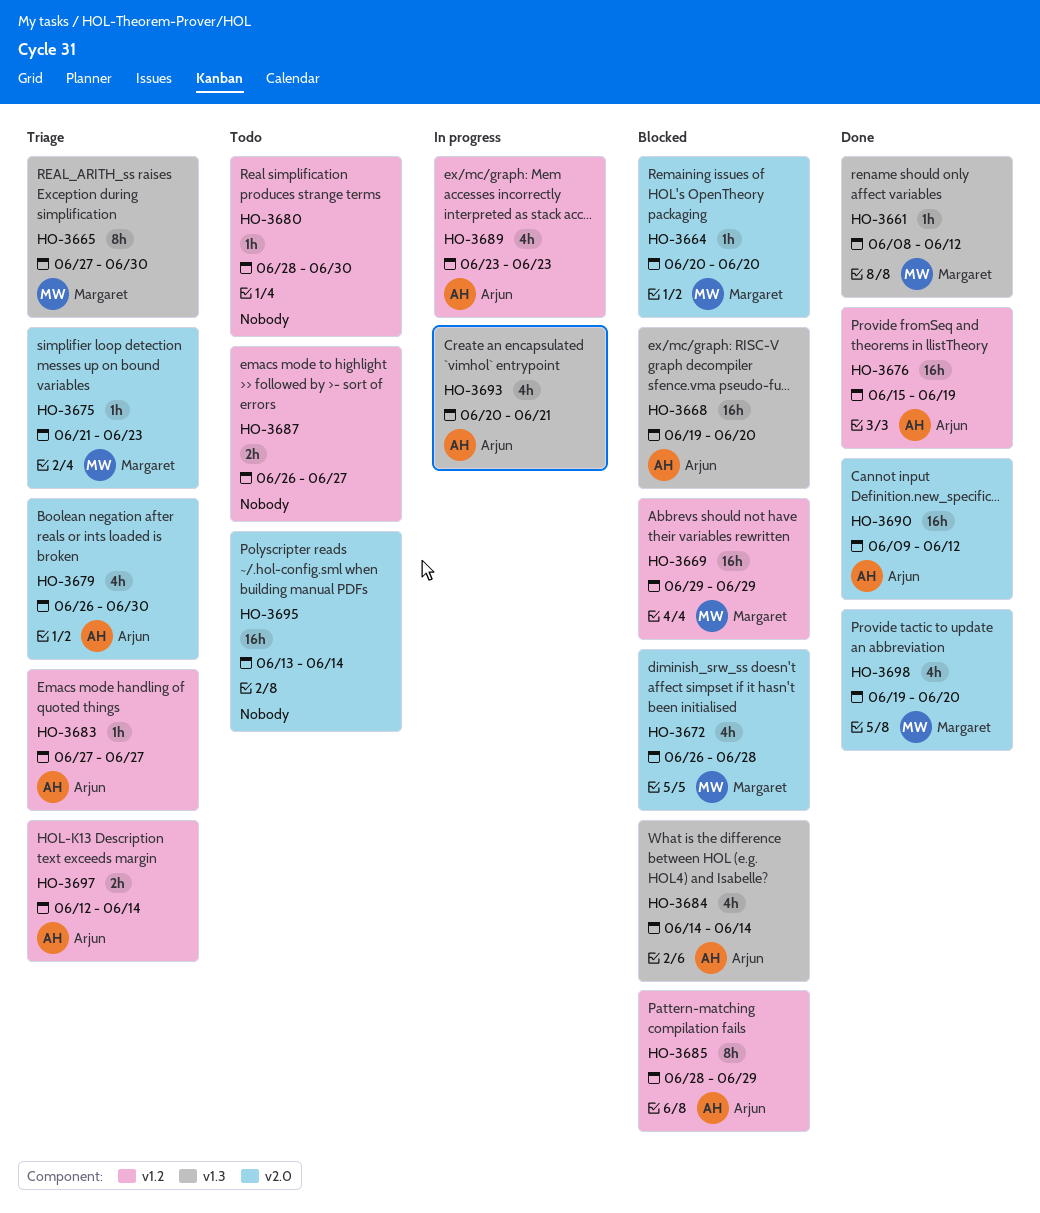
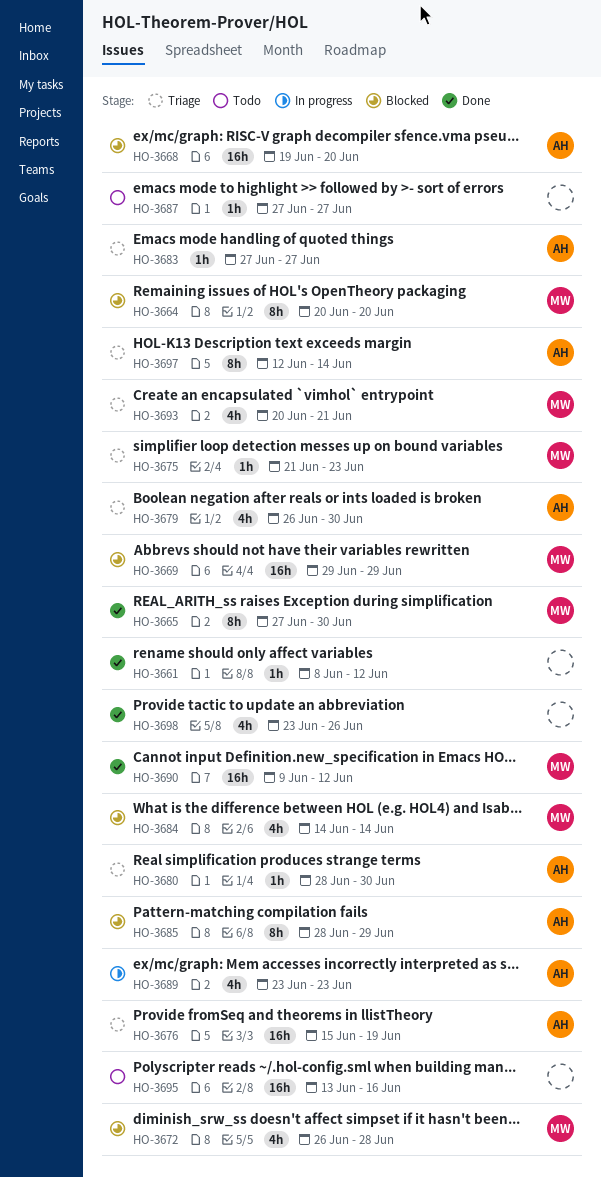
HO-3661, owner: Margaret -> none
HO-3664, estimate: 1h -> 8h
HO-3665, status: Triage -> Done
HO-3676, status: Done -> Triage
HO-3680, status: Todo -> Triage
HO-3680, owner: none -> Arjun
HO-3684, owner: Arjun -> Margaret
HO-3687, estimate: 2h -> 1h
HO-3687, start: Jun 26 -> Jun 27
HO-3690, owner: Arjun -> Margaret
HO-3693, status: In progress -> Triage
HO-3693, owner: Arjun -> Margaret
HO-3695, due: Jun 14 -> Jun 16
HO-3697, estimate: 2h -> 8h
HO-3698, owner: Margaret -> none
HO-3698, start: Jun 19 -> Jun 23
HO-3698, due: Jun 20 -> Jun 26

